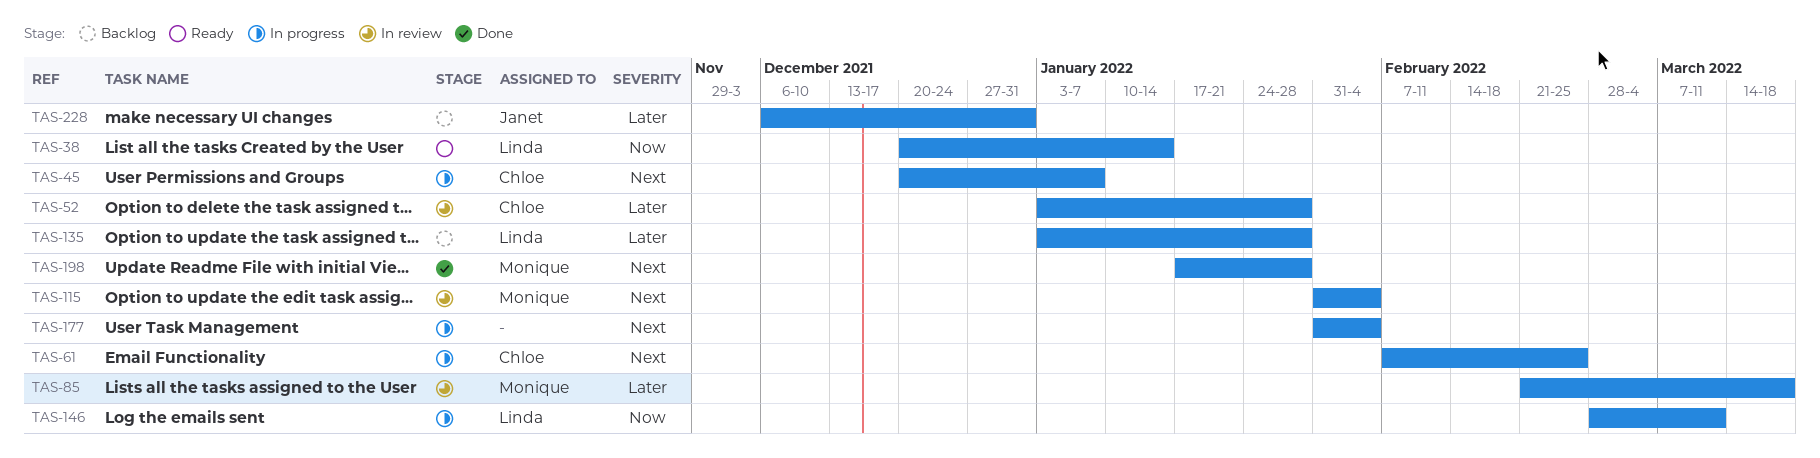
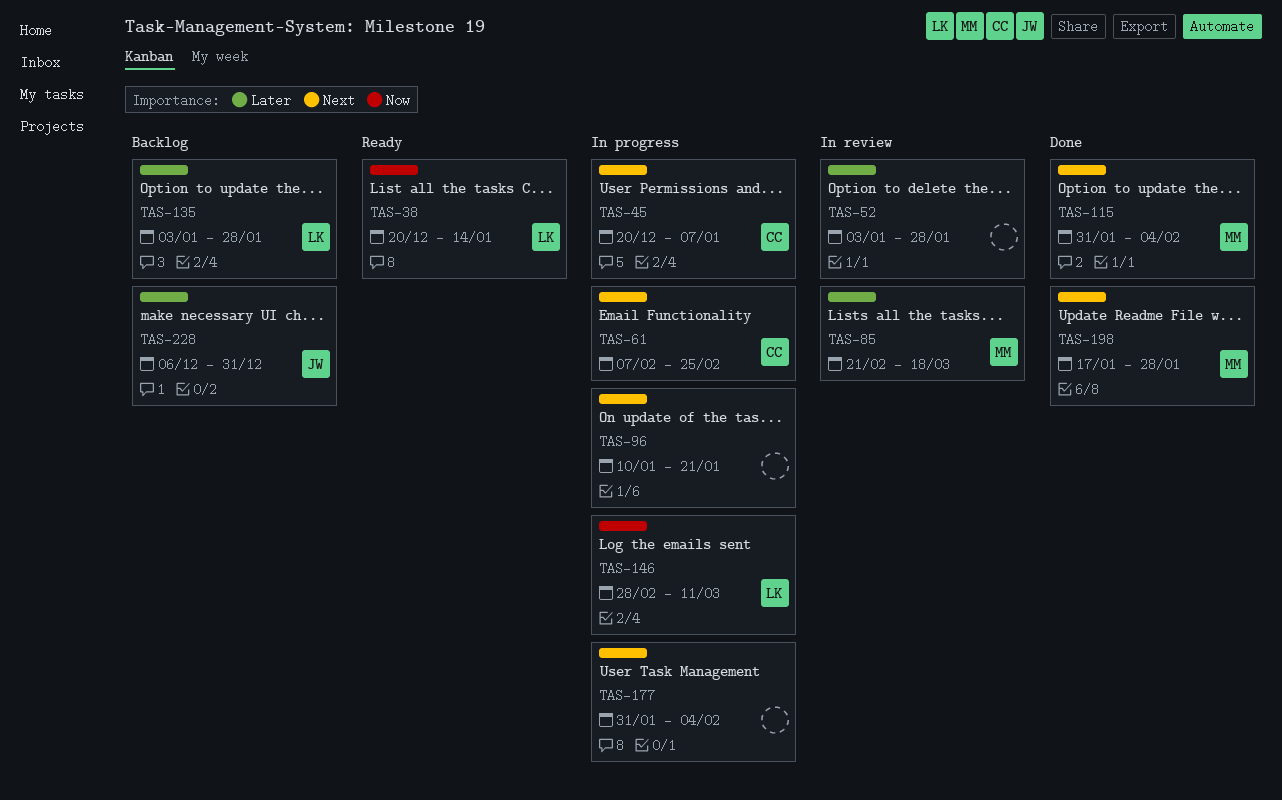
TAS-52, owner: Chloe -> none
TAS-96: none -> present
TAS-115, status: In review -> Done

